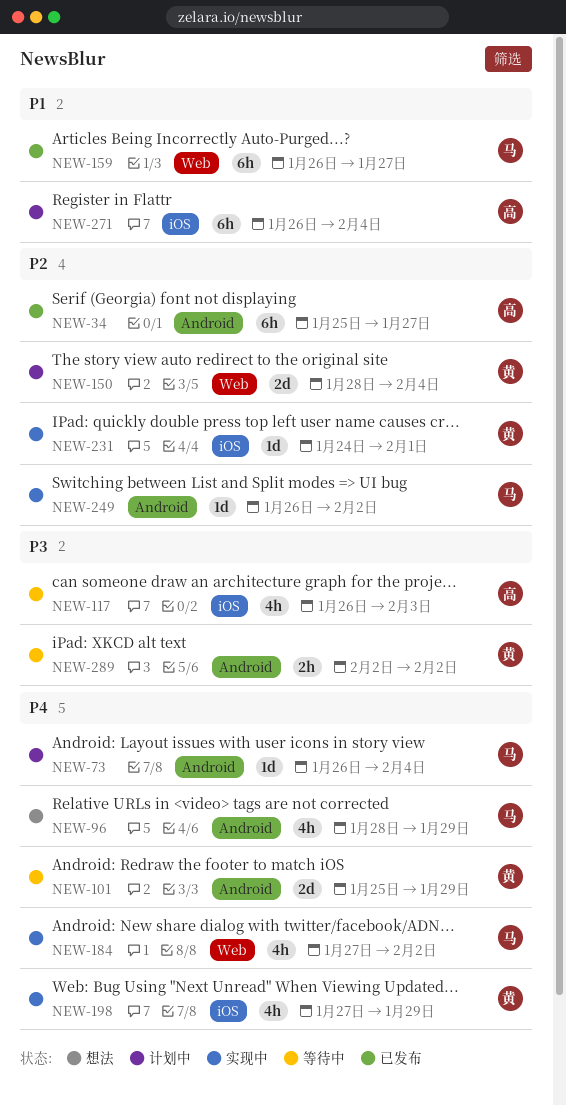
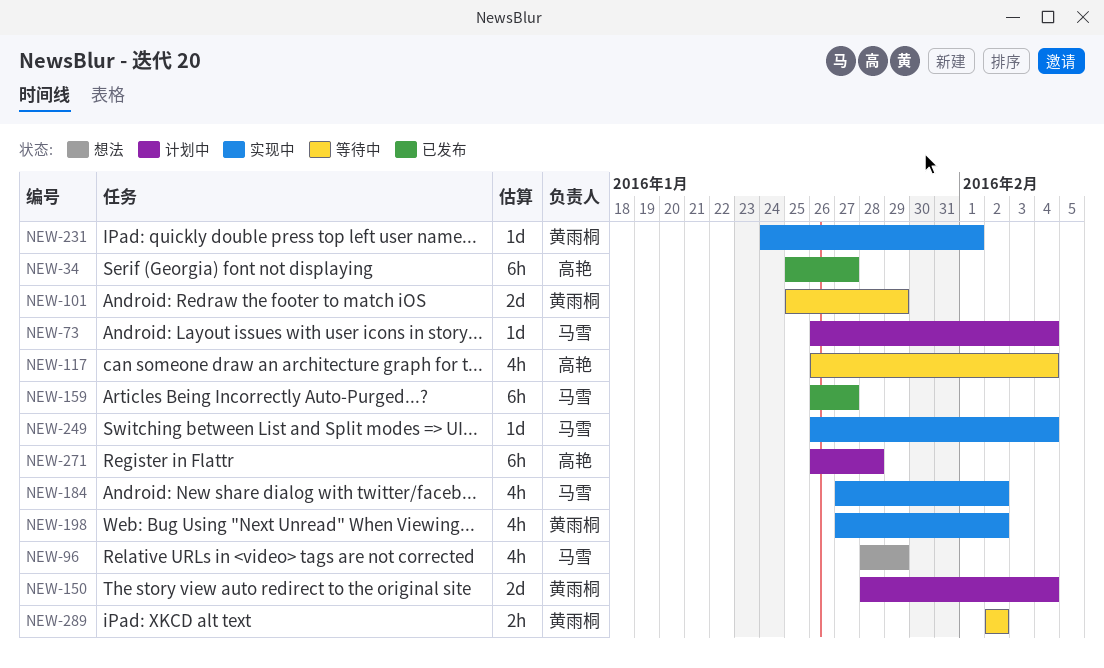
NEW-117, due: Feb 3 -> Feb 4
NEW-198, due: Jan 29 -> Feb 2
NEW-249, due: Feb 2 -> Feb 4
NEW-271, due: Feb 4 -> Jan 28

